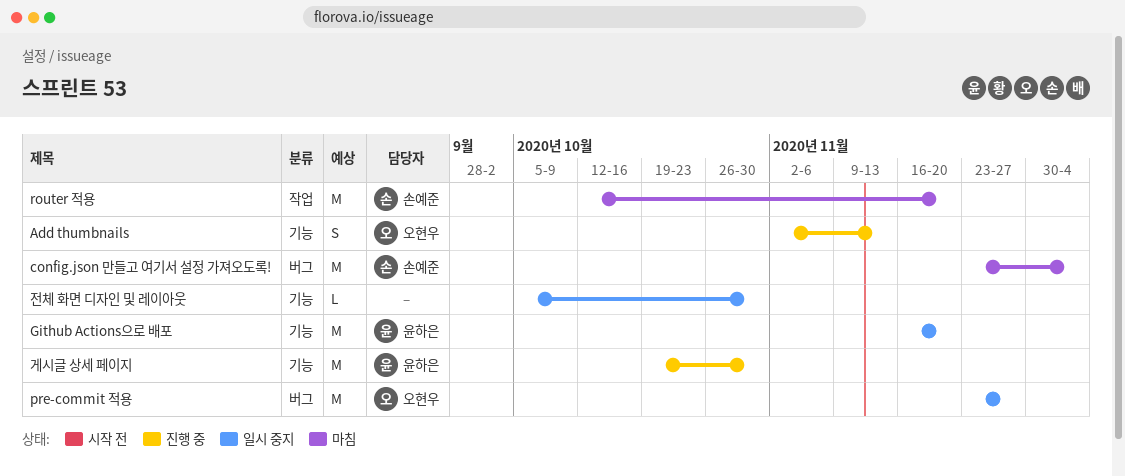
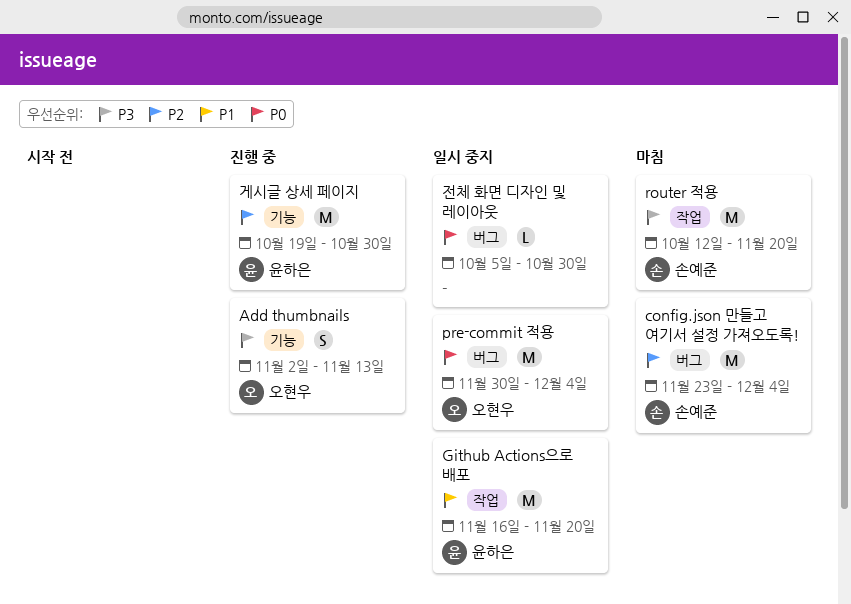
Github Actions으로 배포, label: 기능 -> 작업
pre-commit 적용, start: Nov 23 -> Nov 30
pre-commit 적용, due: Nov 27 -> Dec 4
전체 화면 디자인 및 레이아웃, label: 기능 -> 버그

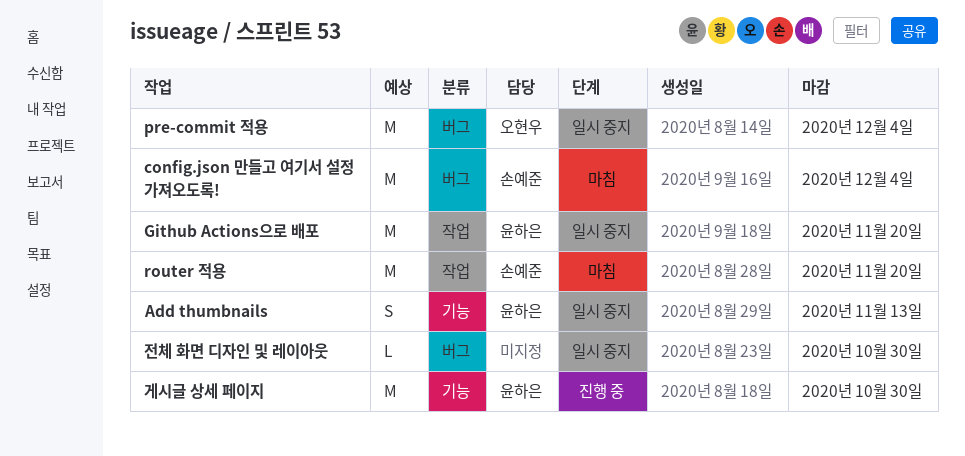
Add thumbnails, status: 진행 중 -> 일시 중지
Add thumbnails, owner: 오현우 -> 윤하은

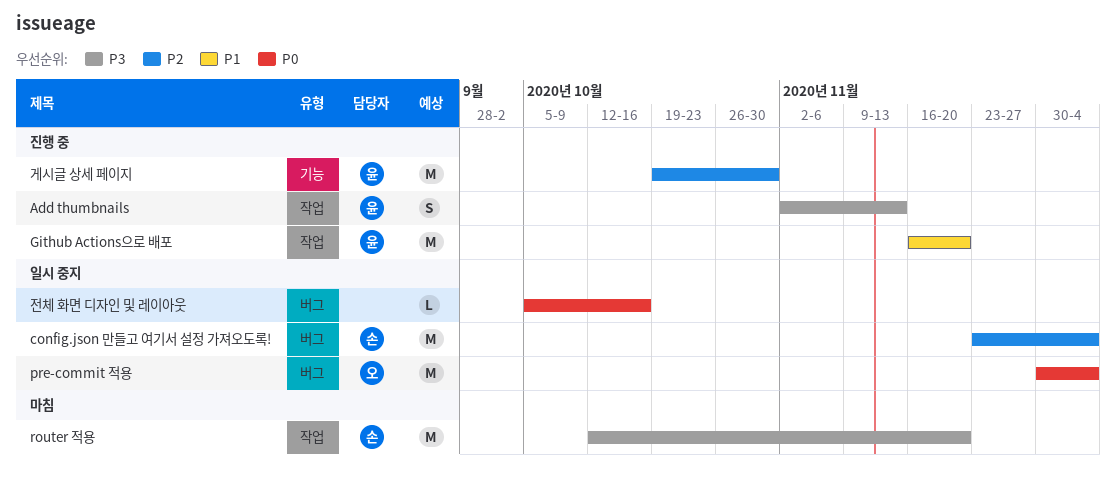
Add thumbnails, status: 일시 중지 -> 진행 중
Add thumbnails, label: 기능 -> 작업
config.json 만들고 여기서 설정 가져오도록!, status: 마침 -> 일시 중지
Github Actions으로 배포, status: 일시 중지 -> 진행 중
전체 화면 디자인 및 레이아웃, due: Oct 30 -> Oct 16

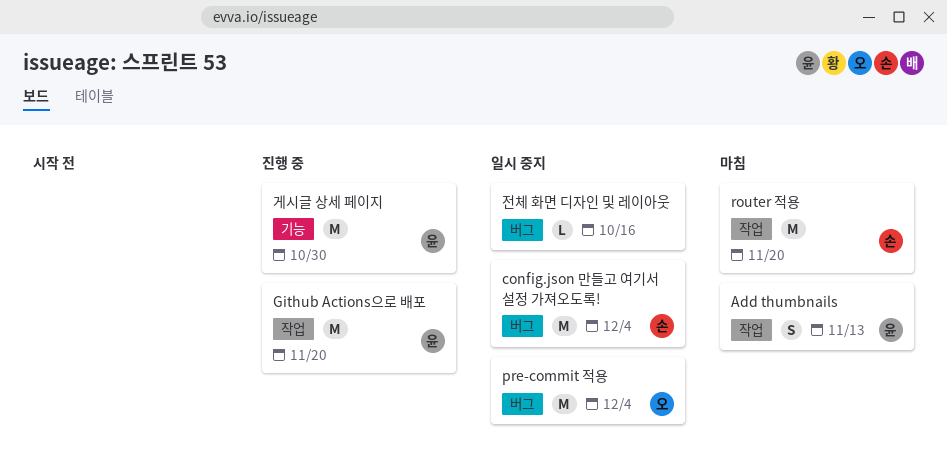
Add thumbnails, status: 진행 중 -> 마침

